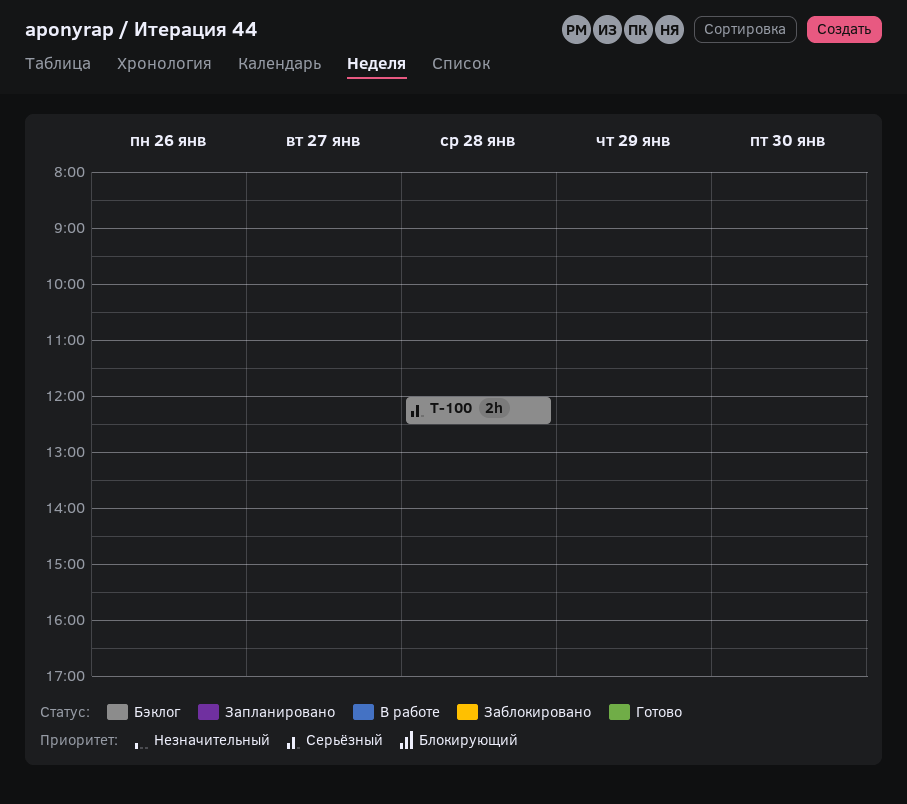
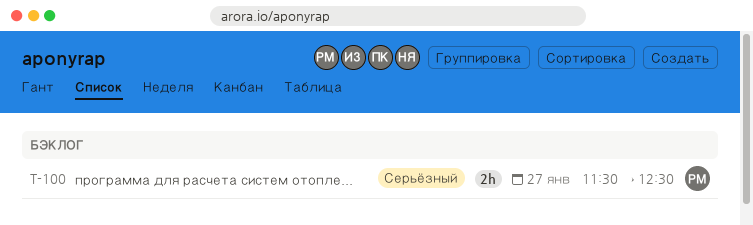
T-100, day: Jan 28 -> Jan 27
T-100, begins: 12:00 -> 11:30

